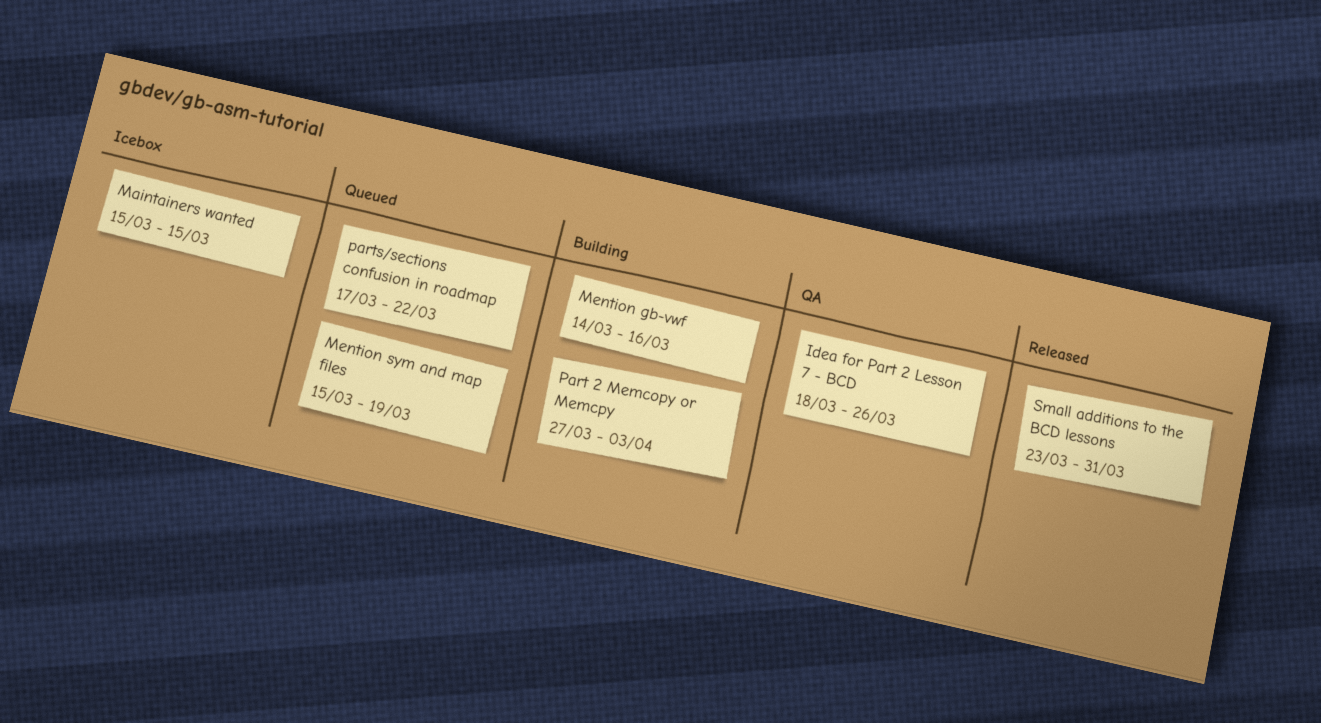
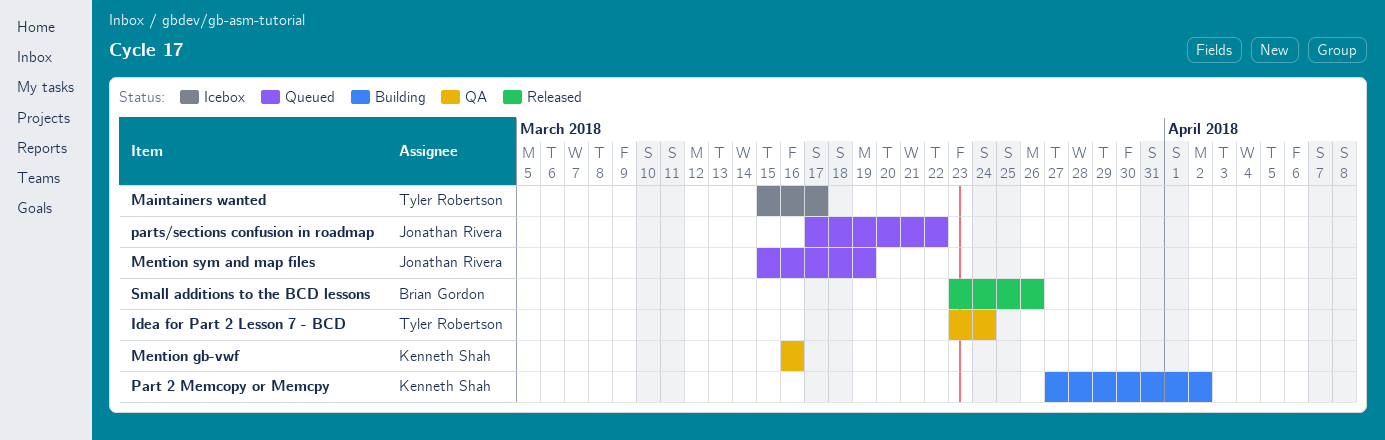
Idea for Part 2 Lesson 7 - BCD, start: Mar 18 -> Mar 23
Idea for Part 2 Lesson 7 - BCD, due: Mar 26 -> Mar 24
Maintainers wanted, due: Mar 15 -> Mar 17
Mention gb-vwf, status: Building -> QA
Mention gb-vwf, start: Mar 14 -> Mar 16
Part 2 Memcopy or Memcpy, due: Apr 3 -> Apr 2
Small additions to the BCD lessons, due: Mar 31 -> Mar 26

